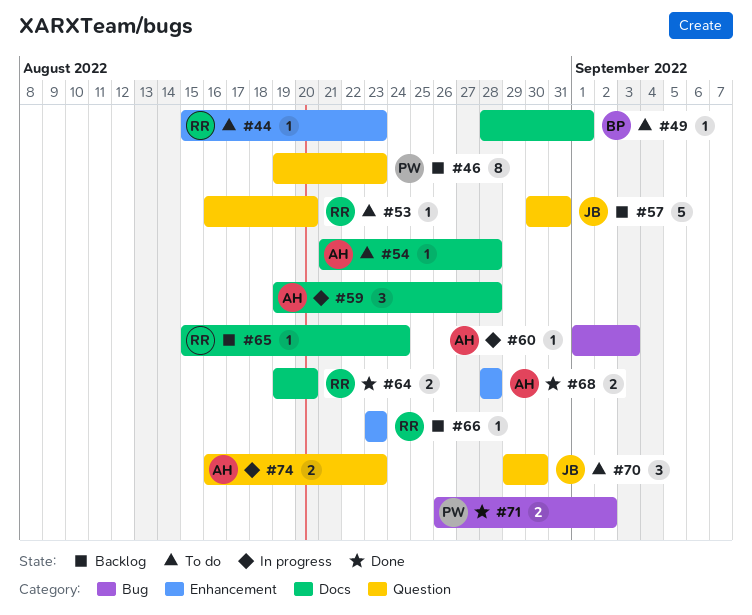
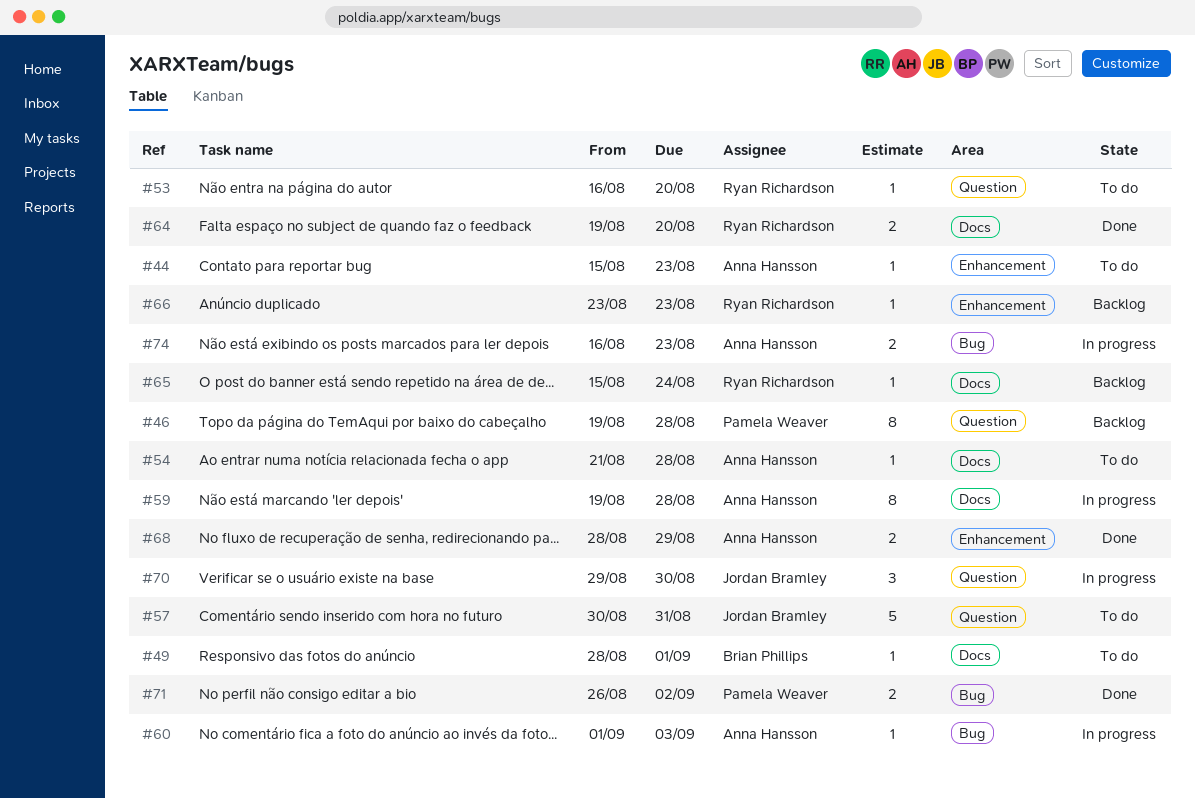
#44, owner: Ryan Richardson -> Anna Hansson
#46, due: Aug 23 -> Aug 28
#57, status: Backlog -> To do
#59, estimate: 3 -> 8
#68, due: Aug 28 -> Aug 29
#70, status: To do -> In progress
#74, label: Question -> Bug

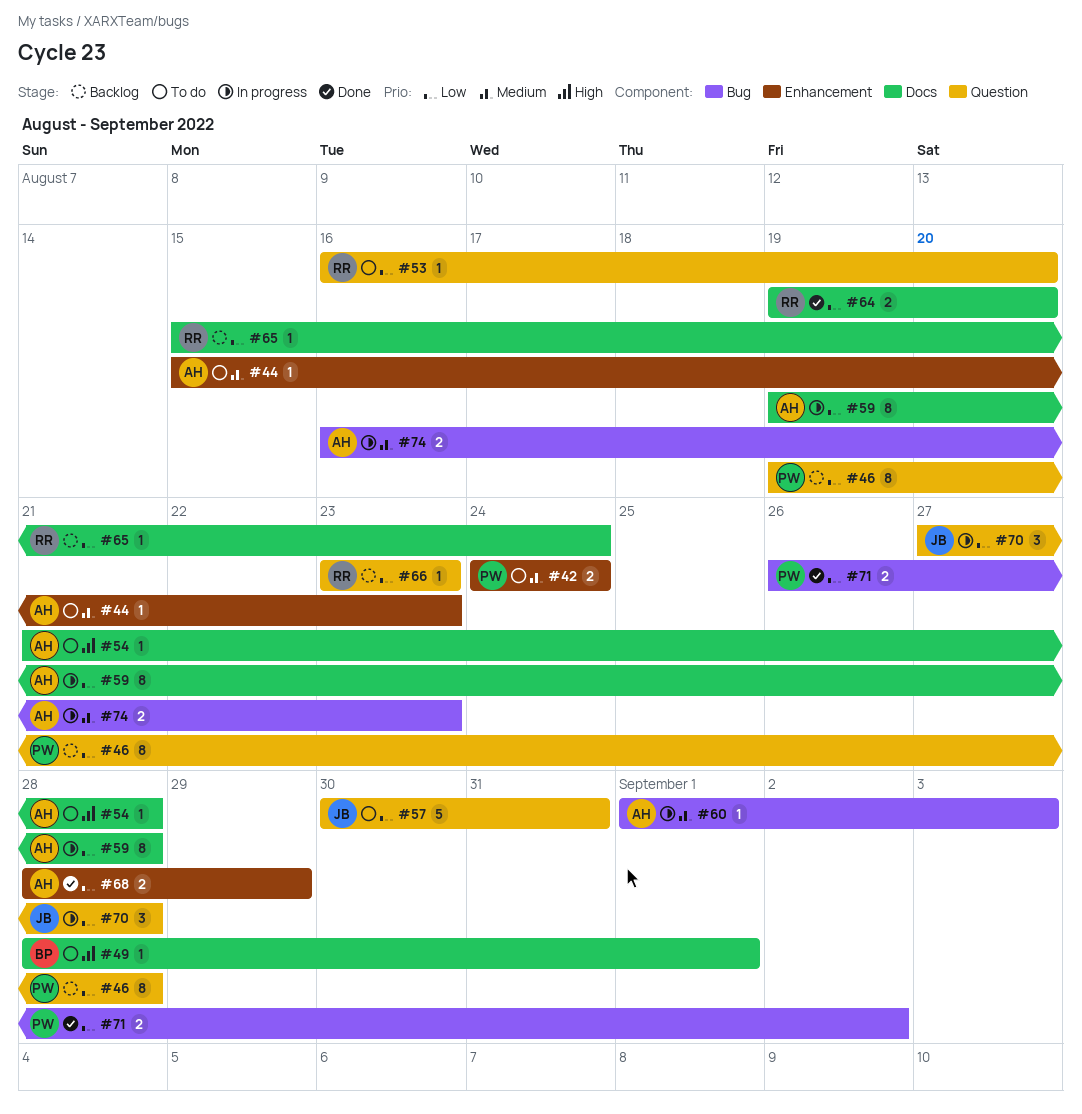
#42: none -> present
#66, label: Enhancement -> Question
#70, start: Aug 29 -> Aug 27
#70, due: Aug 30 -> Aug 28

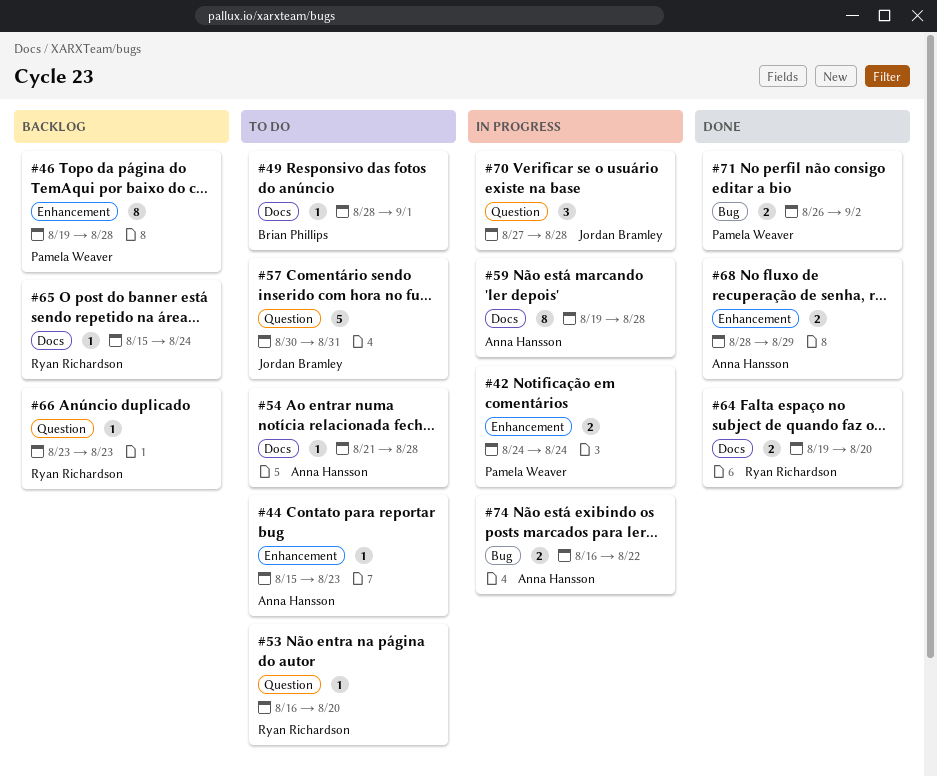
#42, status: To do -> In progress
#46, label: Question -> Enhancement
#60: present -> none
#74, due: Aug 23 -> Aug 22

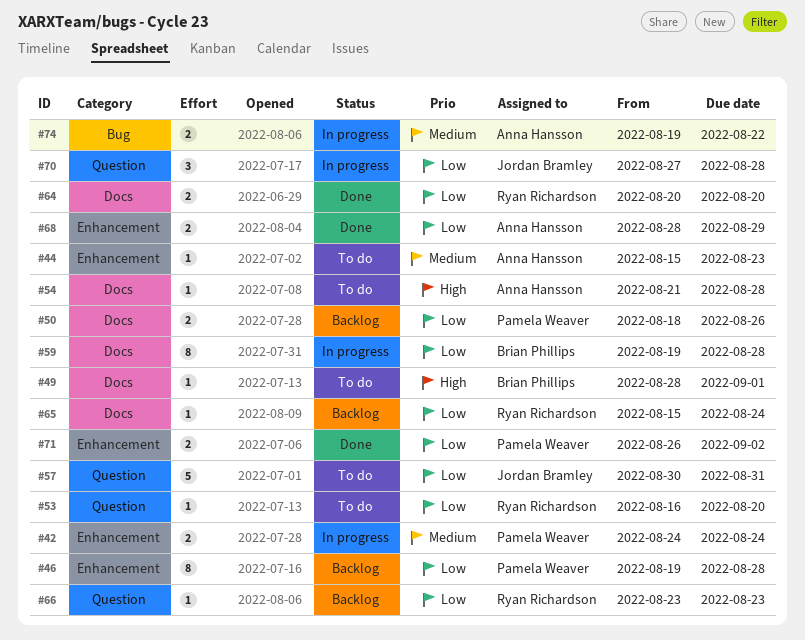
#50: none -> present
#59, owner: Anna Hansson -> Brian Phillips
#64, start: Aug 19 -> Aug 20
#71, label: Bug -> Enhancement
#74, start: Aug 16 -> Aug 19

